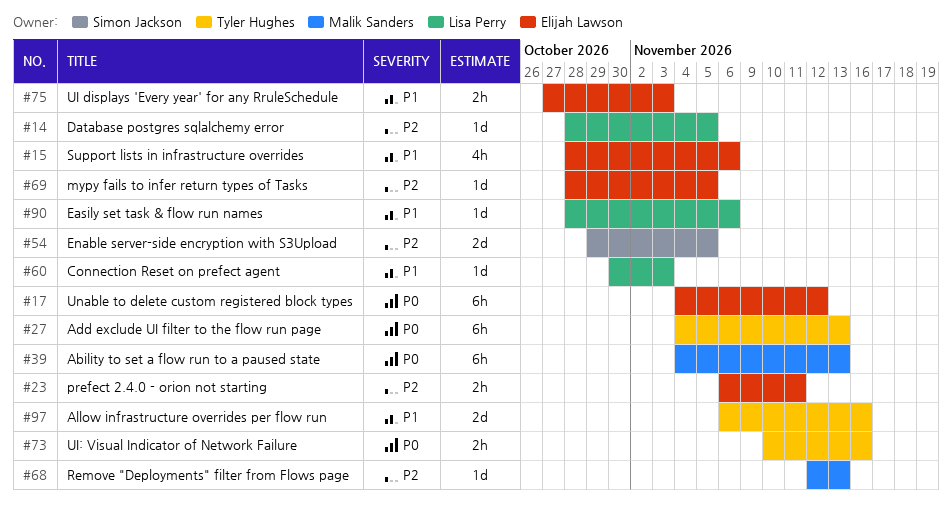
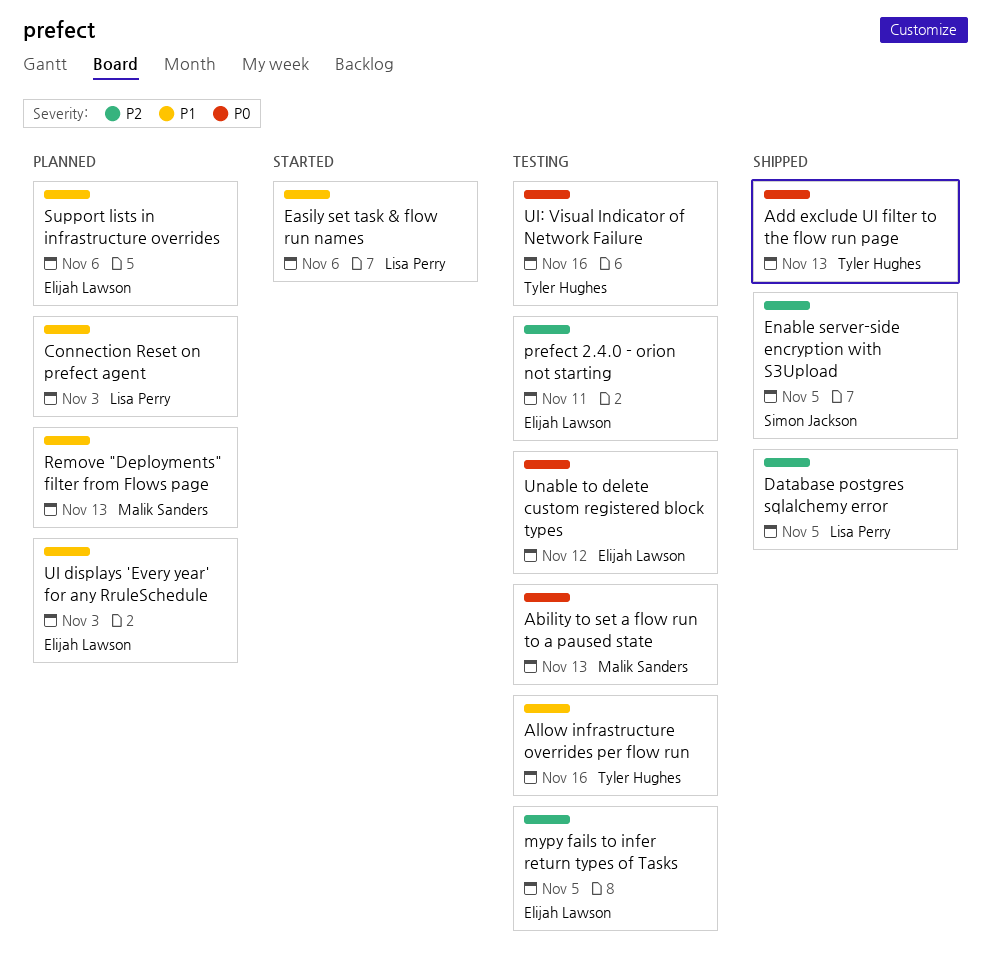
Remove "Deployments" filter from Flows page, priority: P2 -> P1

